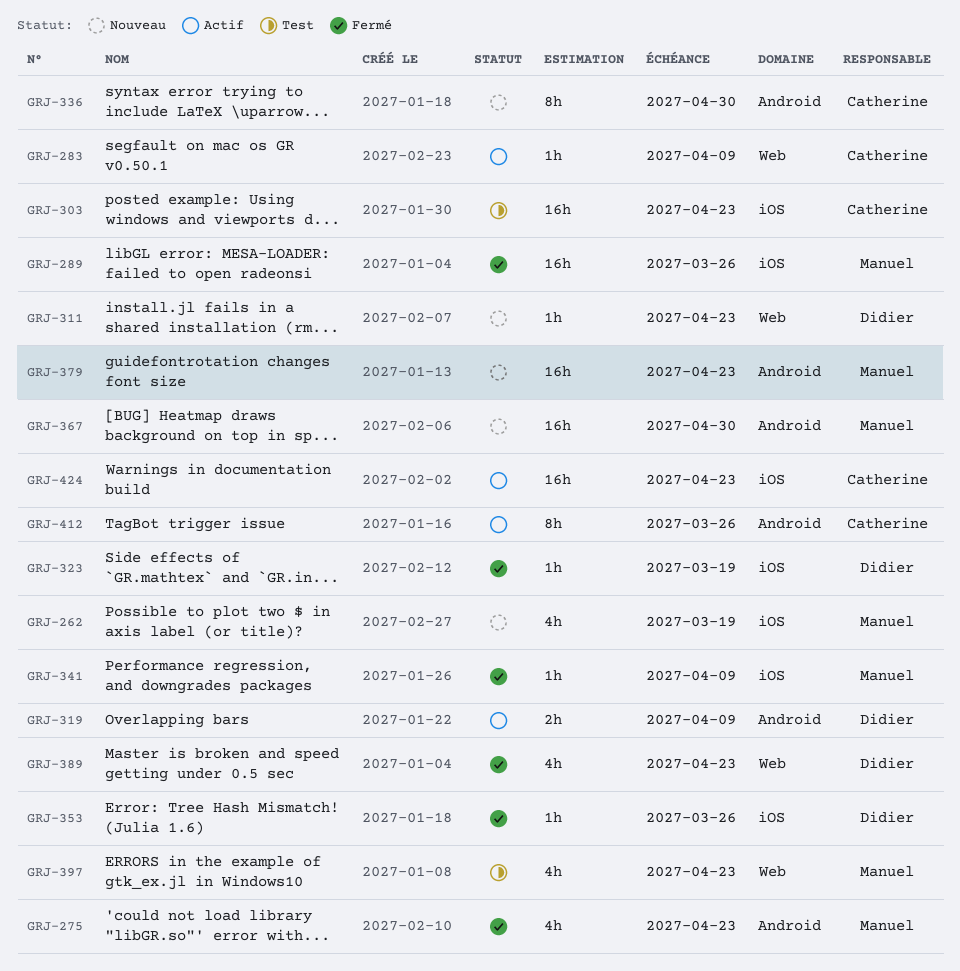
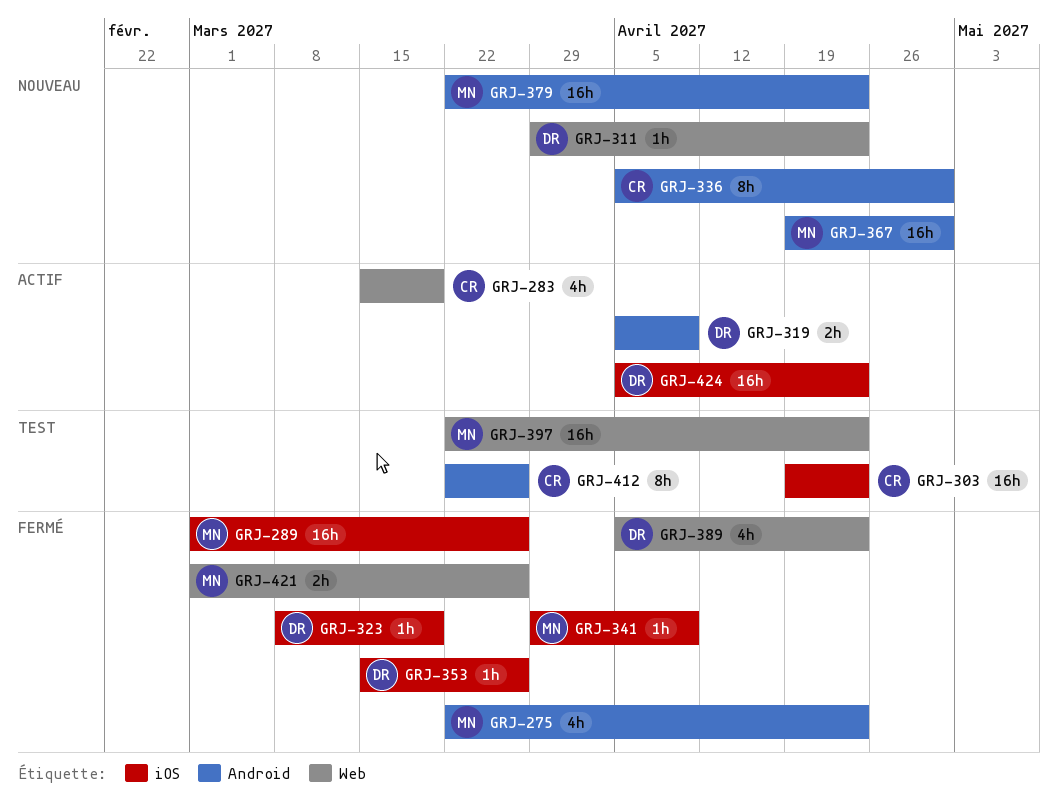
GRJ-262: present -> none
GRJ-283, estimate: 1h -> 4h
GRJ-283, due: Apr 9 -> Mar 19
GRJ-397, estimate: 4h -> 16h
GRJ-412, status: Actif -> Test
GRJ-421: none -> present
GRJ-424, owner: Catherine -> Didier

